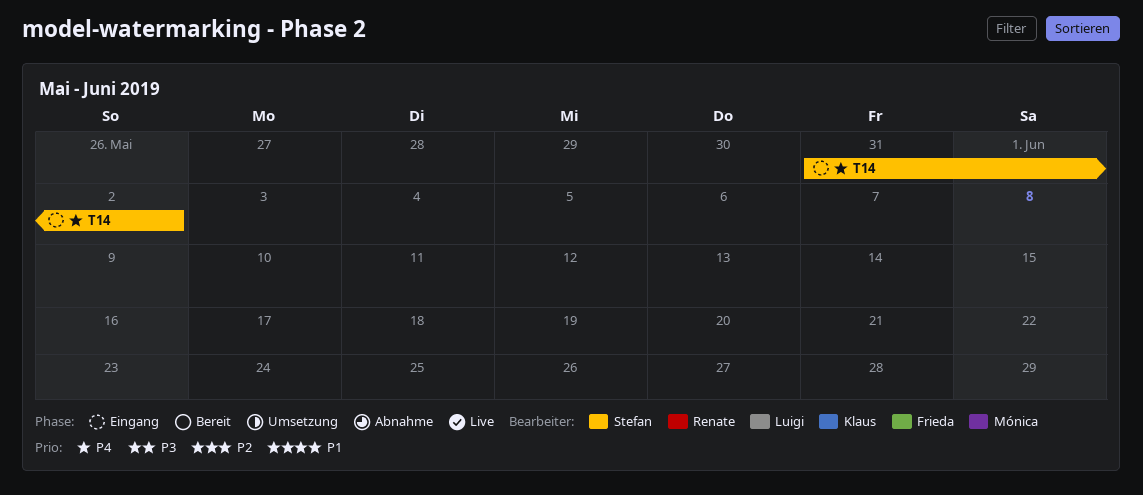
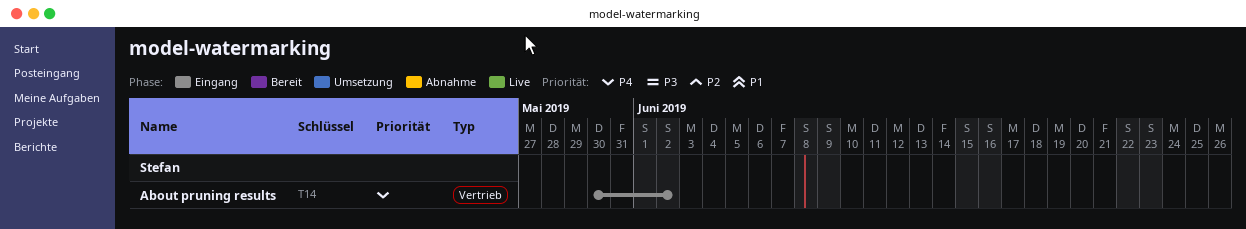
T14, start: May 31 -> May 30

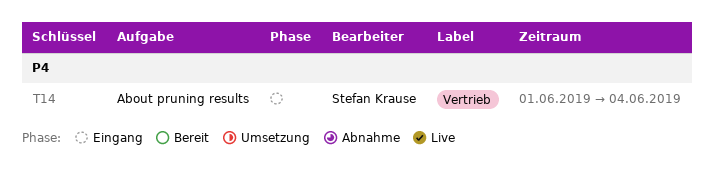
T14, start: May 30 -> Jun 1
T14, due: Jun 2 -> Jun 4

